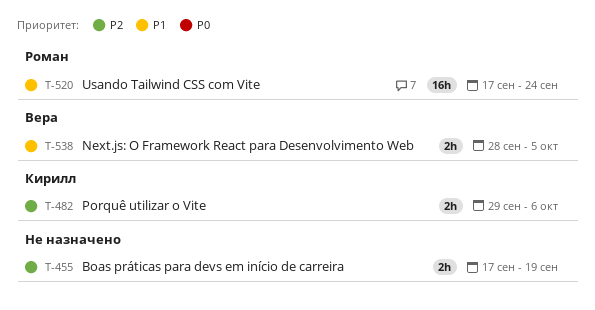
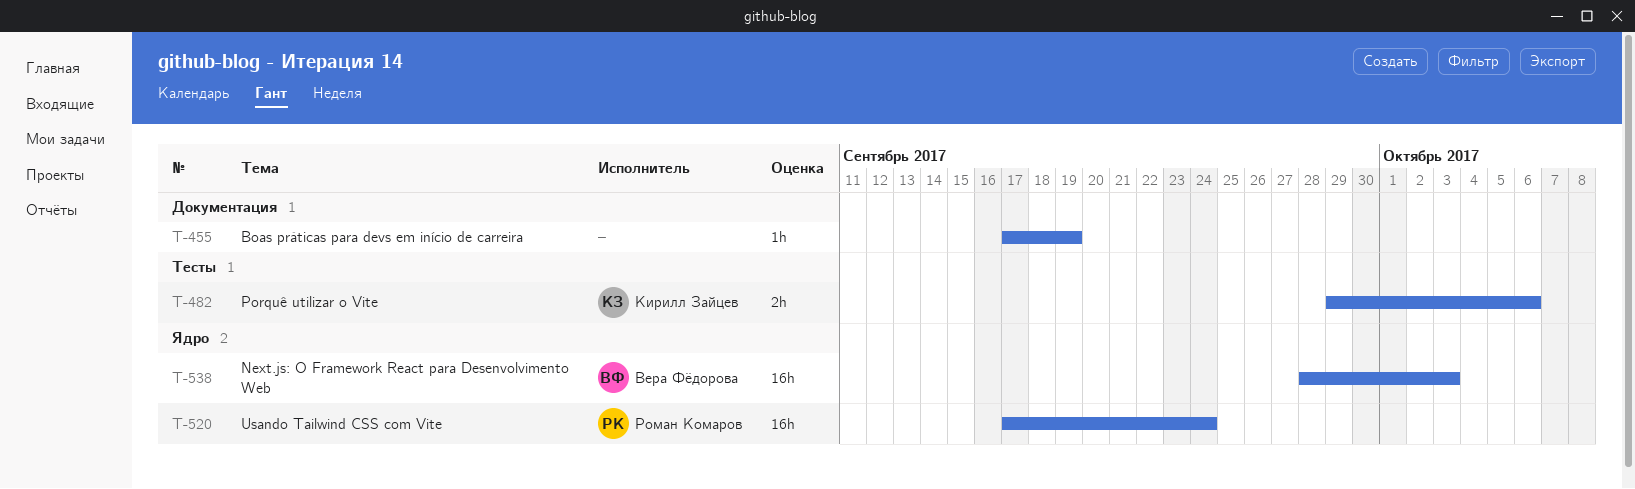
T-455, estimate: 2h -> 1h
T-538, estimate: 2h -> 16h
T-538, due: Oct 5 -> Oct 3

